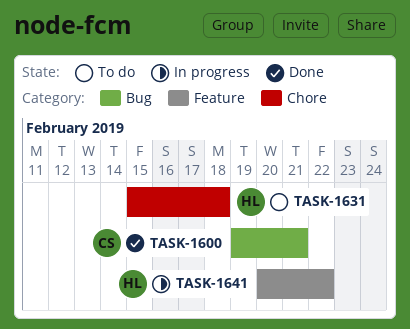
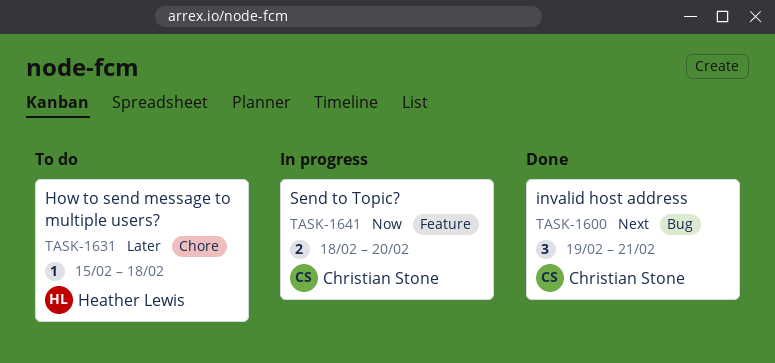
TASK-1641, owner: Heather Lewis -> Christian Stone
TASK-1641, start: Feb 20 -> Feb 18
TASK-1641, due: Feb 22 -> Feb 20

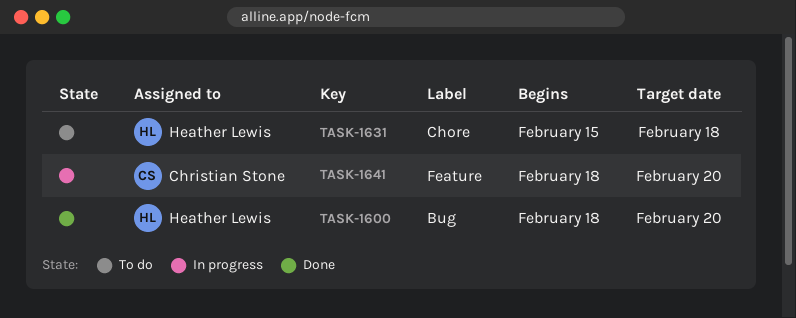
TASK-1600, owner: Christian Stone -> Heather Lewis
TASK-1600, start: Feb 19 -> Feb 18
TASK-1600, due: Feb 21 -> Feb 20

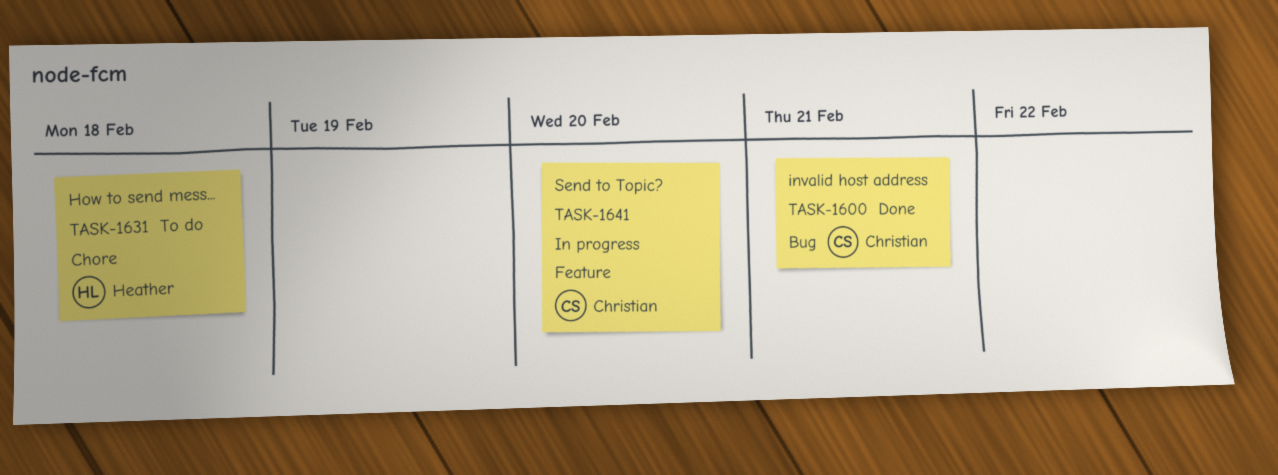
TASK-1600, owner: Heather Lewis -> Christian Stone
TASK-1600, due: Feb 20 -> Feb 21

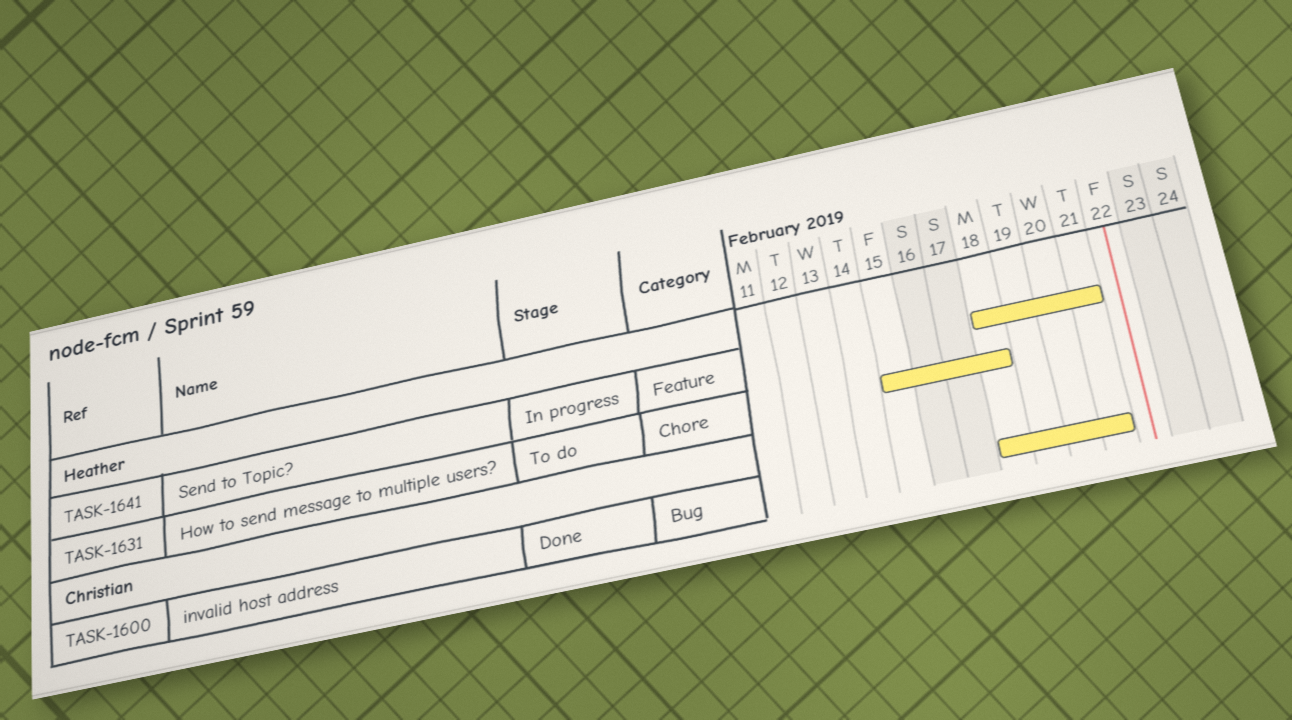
TASK-1641, owner: Christian -> Heather
TASK-1641, due: Feb 20 -> Feb 21

